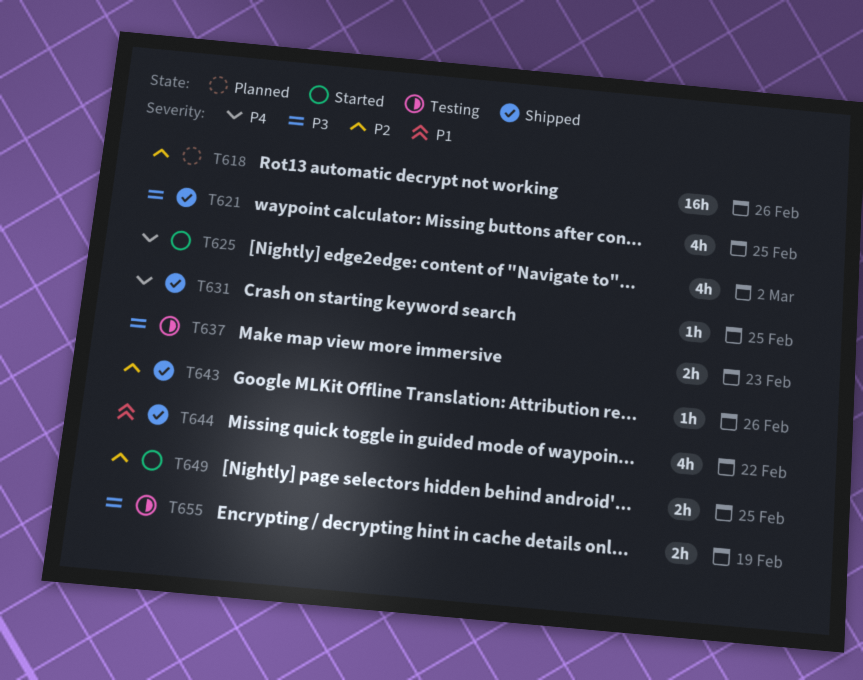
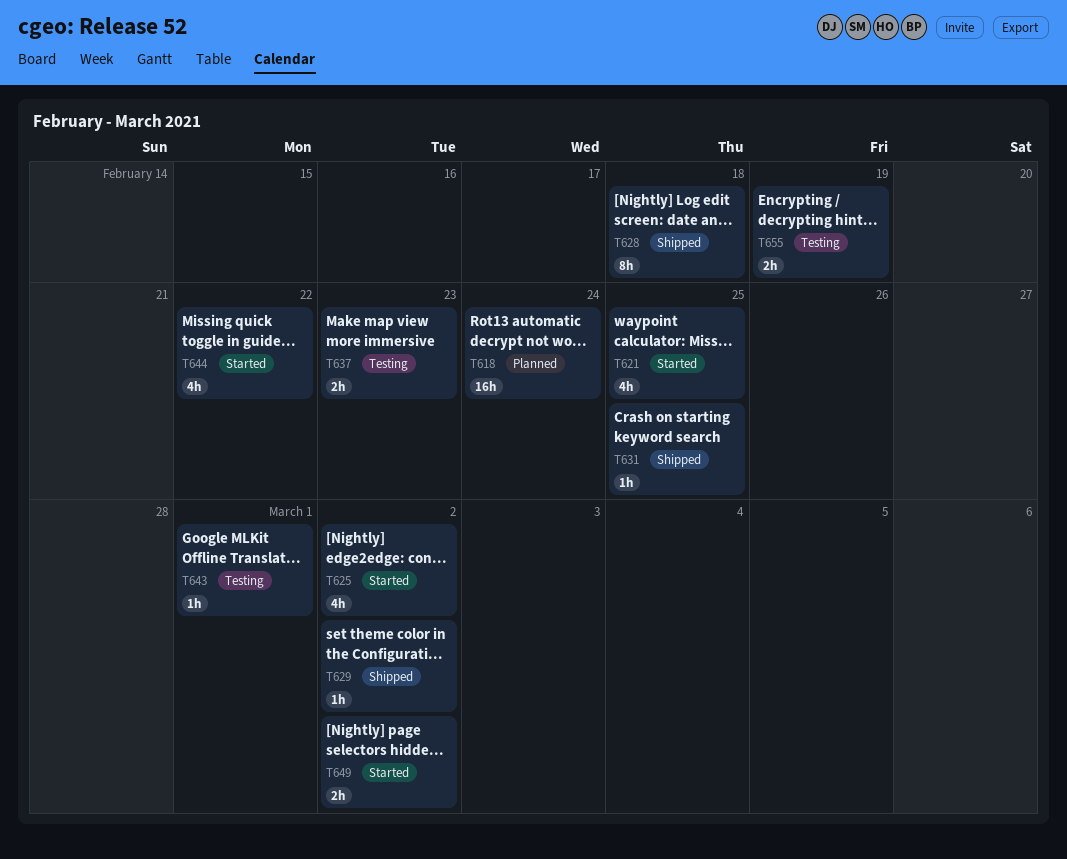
T618, due: Feb 26 -> Feb 24
T621, status: Shipped -> Started
T628: none -> present
T629: none -> present
T643, status: Shipped -> Testing
T643, due: Feb 26 -> Mar 1
T644, status: Shipped -> Started
T649, due: Feb 25 -> Mar 2

